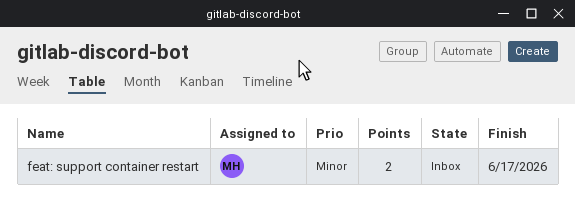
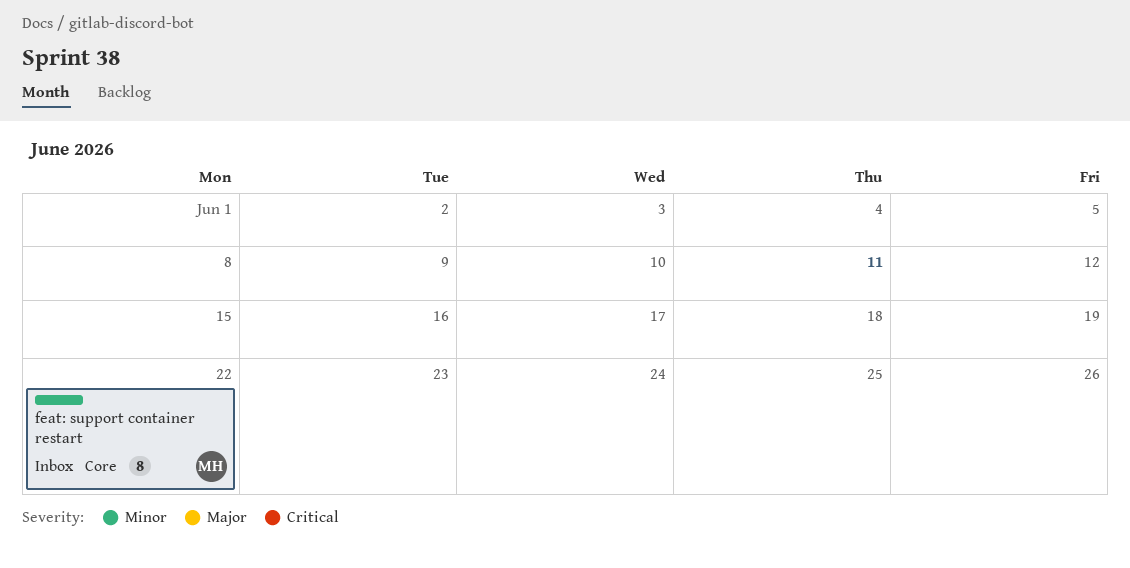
feat: support container restart, estimate: 2 -> 8
feat: support container restart, due: Jun 17 -> Jun 22

